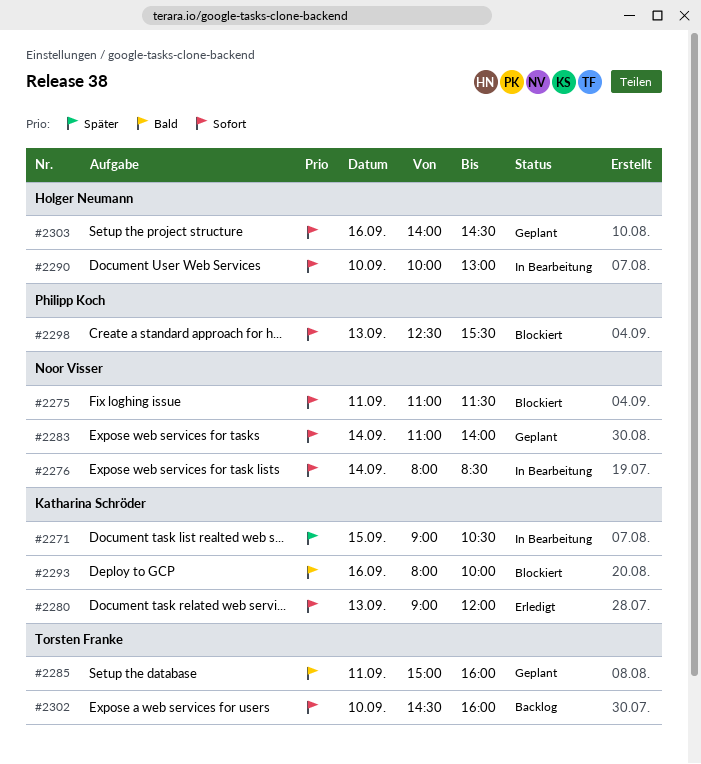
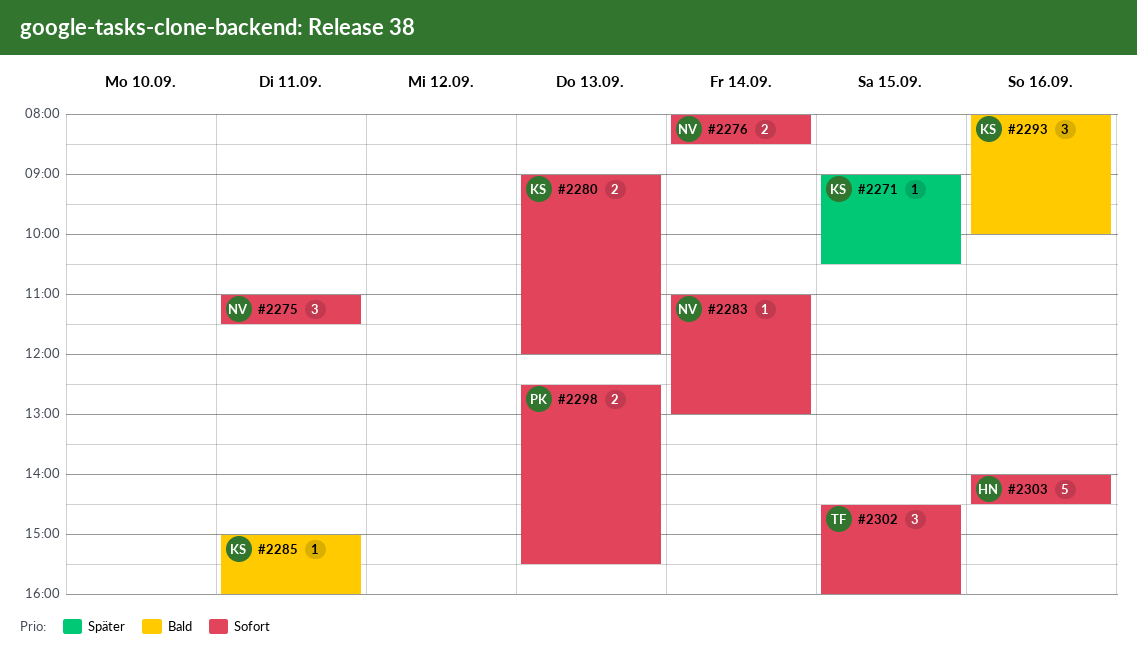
#2283, ends: 14:00 -> 13:00
#2285, owner: Torsten Franke -> Katharina Schröder
#2290: present -> none
#2302, day: Sep 10 -> Sep 15

